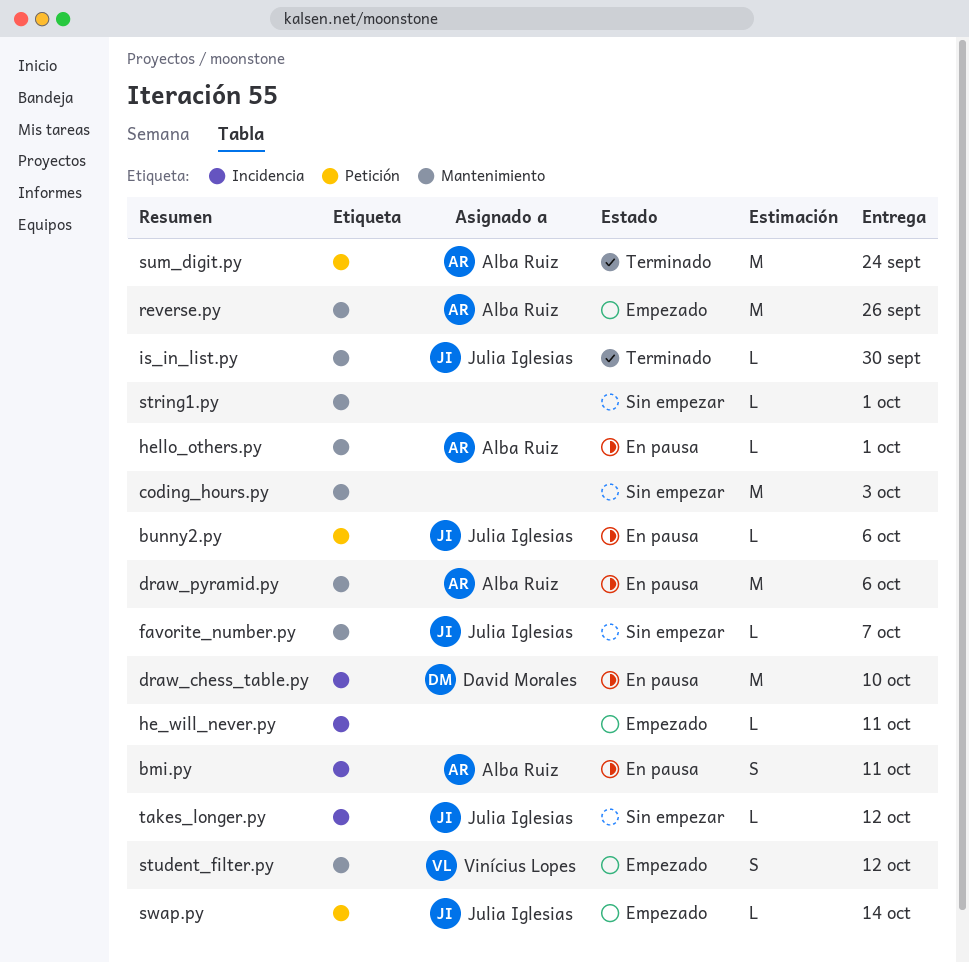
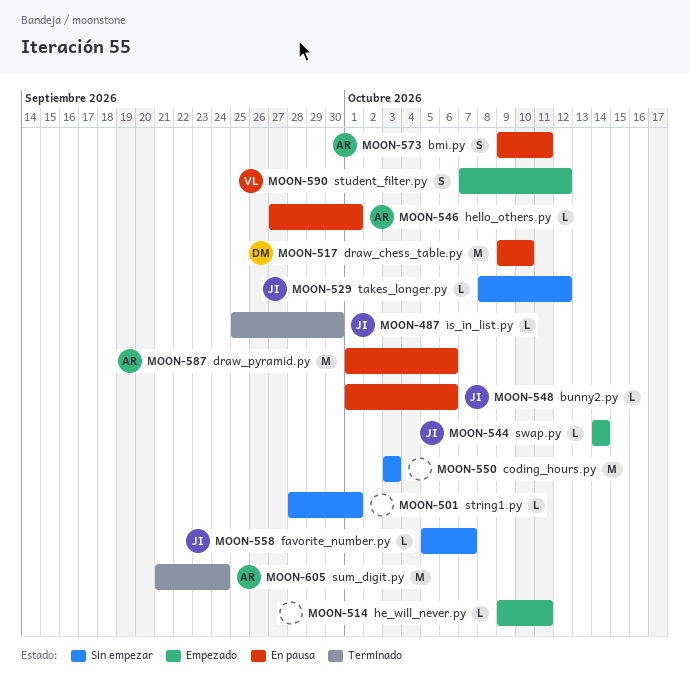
reverse.py: present -> none

